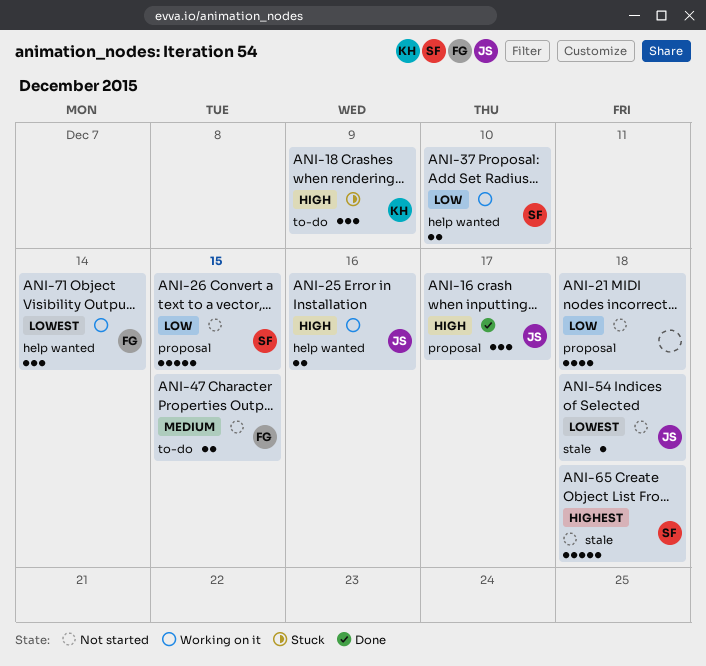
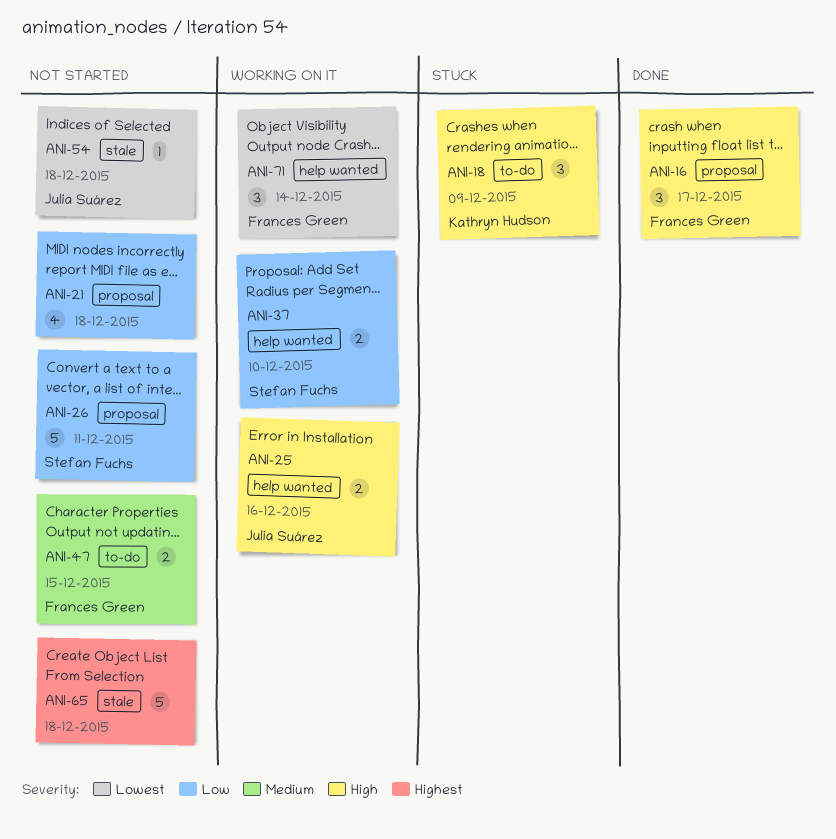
ANI-16, owner: Julia Suárez -> Frances Green
ANI-26, due: Dec 15 -> Dec 11
ANI-65, owner: Stefan Fuchs -> none

